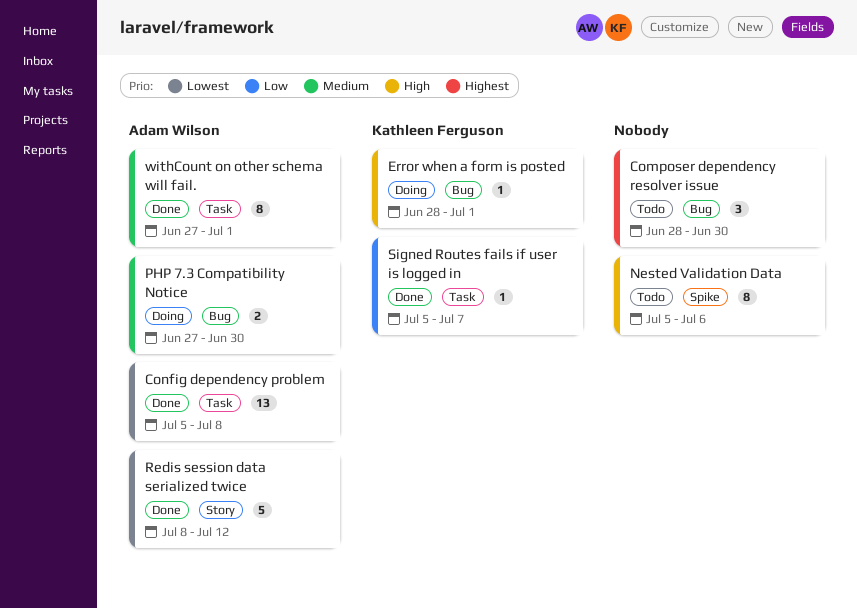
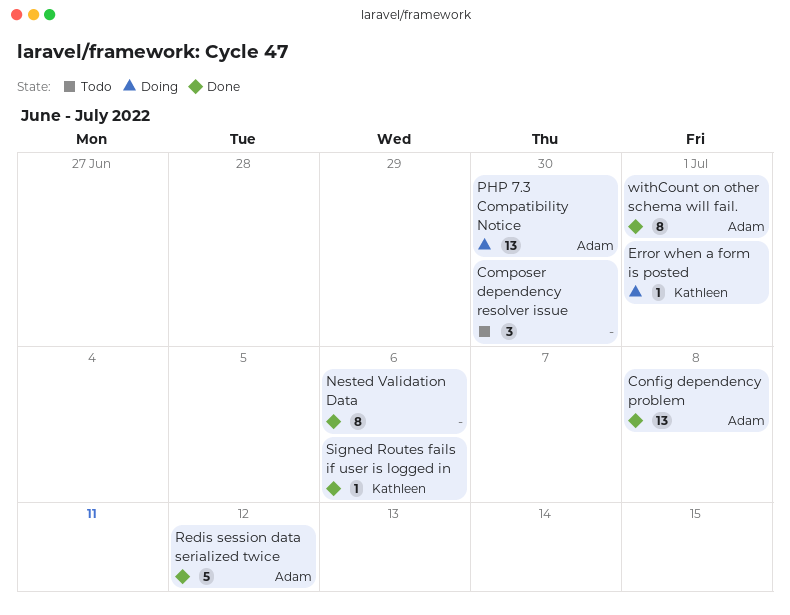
Nested Validation Data, status: Todo -> Done
PHP 7.3 Compatibility Notice, estimate: 2 -> 13
Signed Routes fails if user is logged in, due: Jul 7 -> Jul 6

